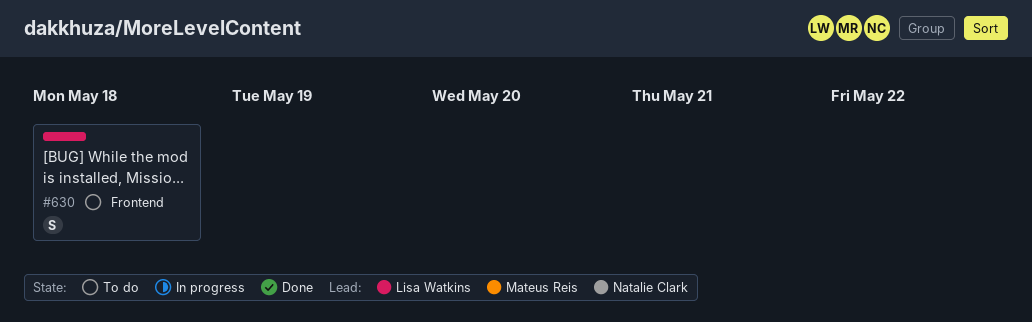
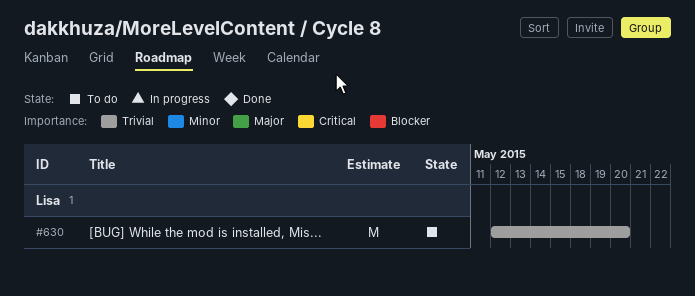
#630, estimate: S -> M
#630, due: May 18 -> May 20

